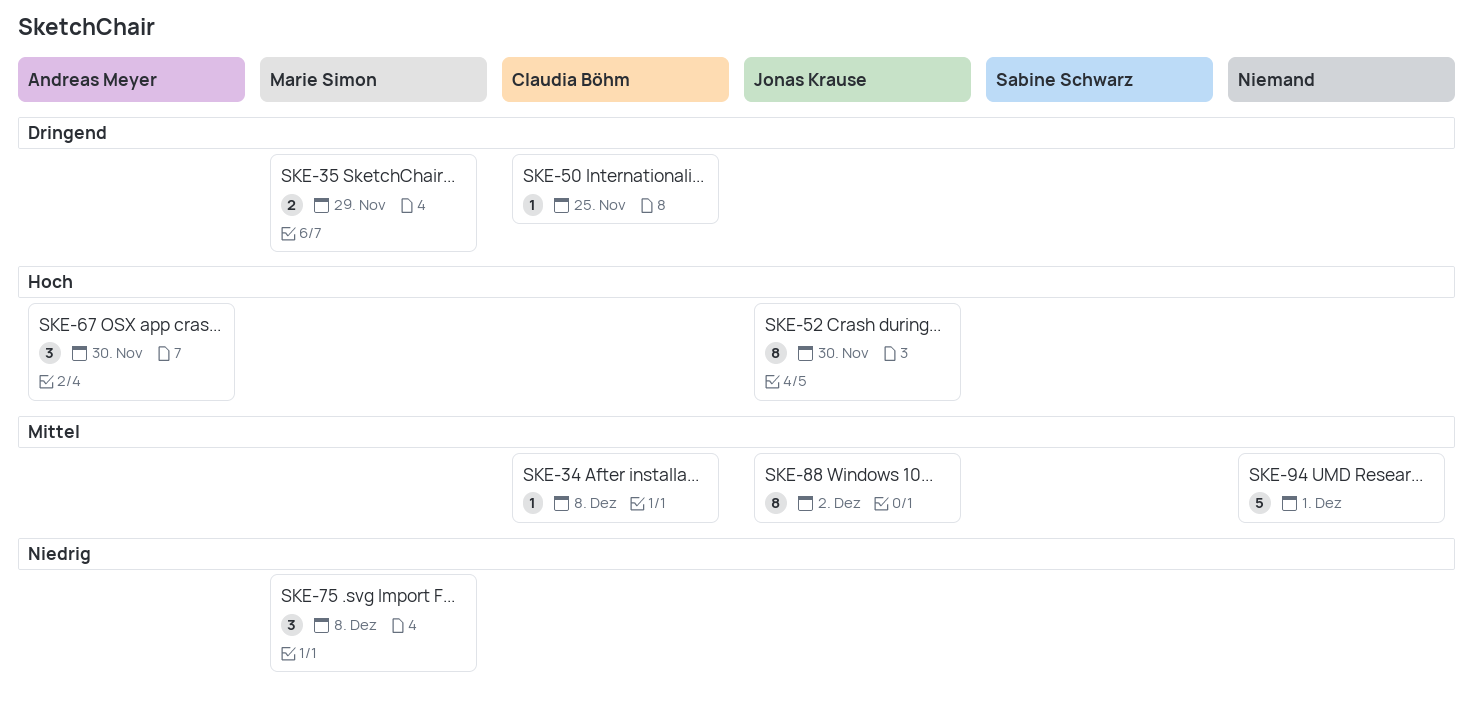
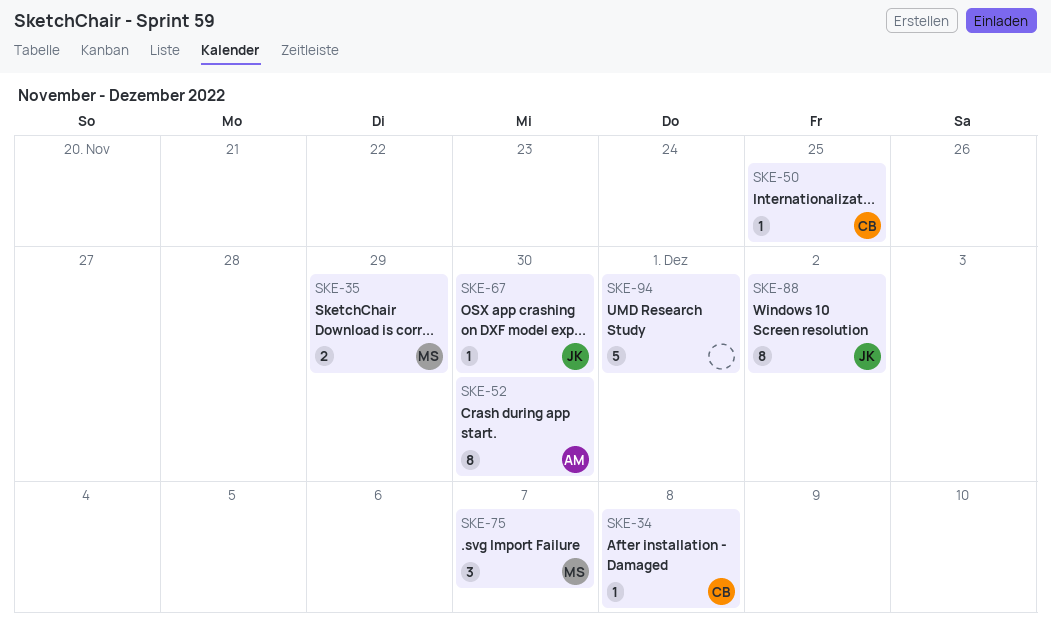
SKE-52, owner: Jonas Krause -> Andreas Meyer
SKE-67, owner: Andreas Meyer -> Jonas Krause
SKE-67, estimate: 3 -> 1
SKE-75, due: Dec 8 -> Dec 7

